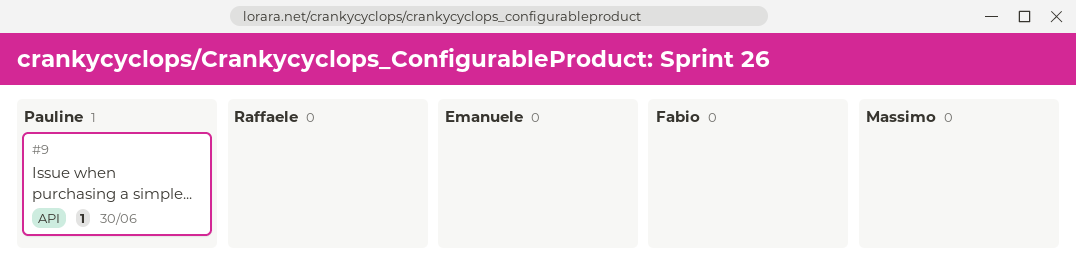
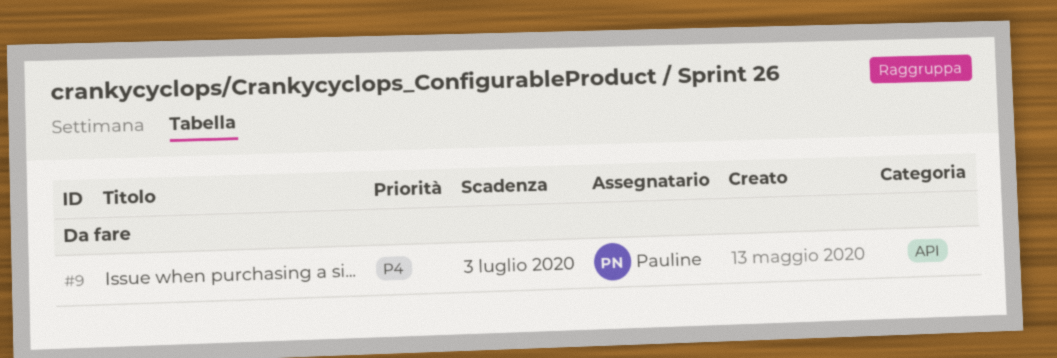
#9, due: Jun 30 -> Jul 3

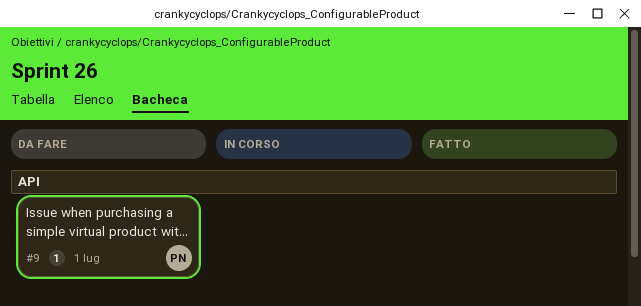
#9, due: Jul 3 -> Jul 1

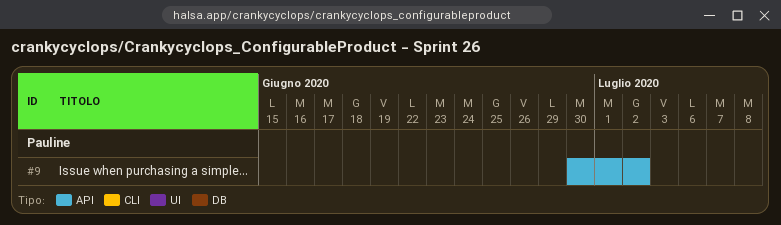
#9, due: Jul 1 -> Jul 2

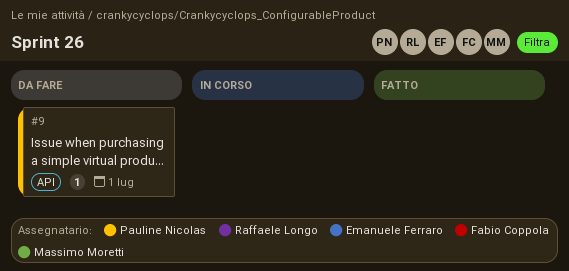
#9, due: Jul 2 -> Jul 1

